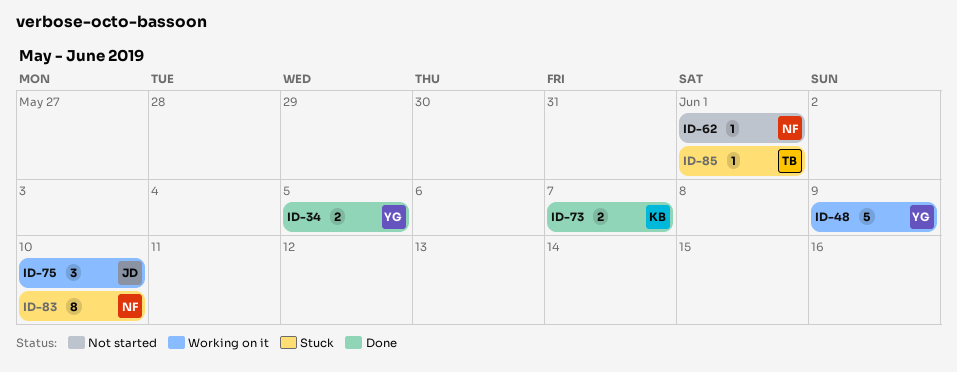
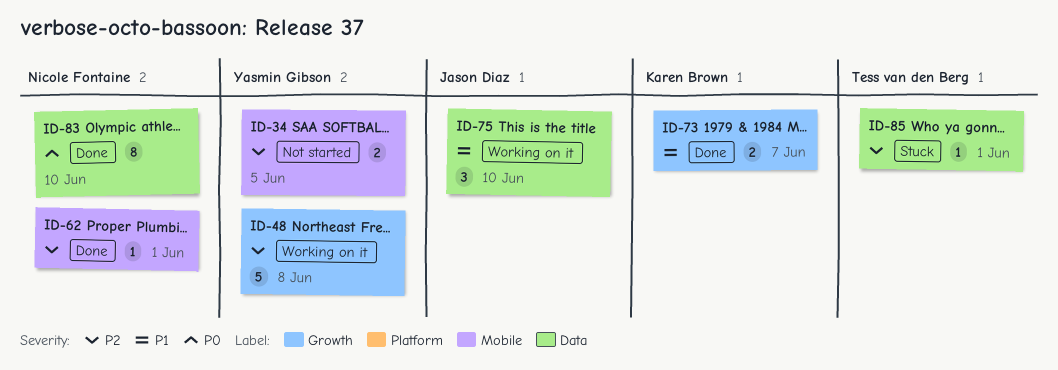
ID-34, status: Done -> Not started
ID-48, due: Jun 9 -> Jun 8
ID-62, status: Not started -> Done
ID-83, status: Stuck -> Done

